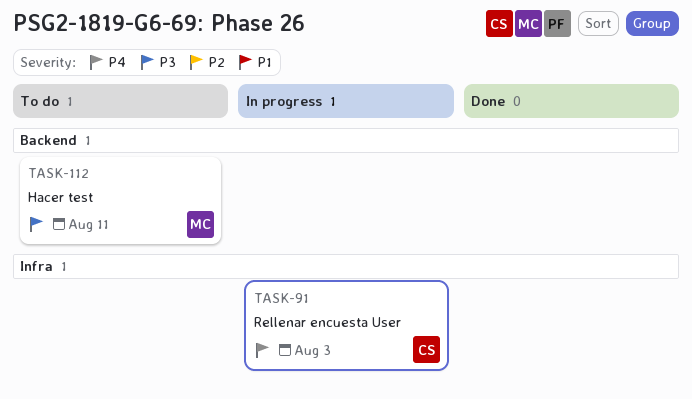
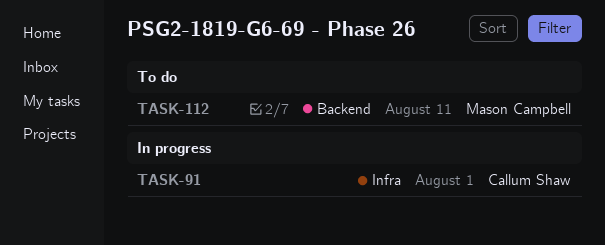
TASK-91, due: Aug 3 -> Aug 1

